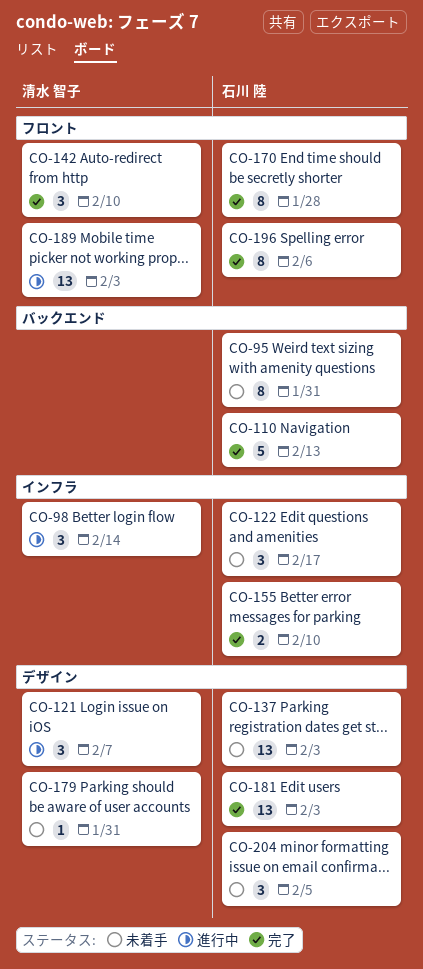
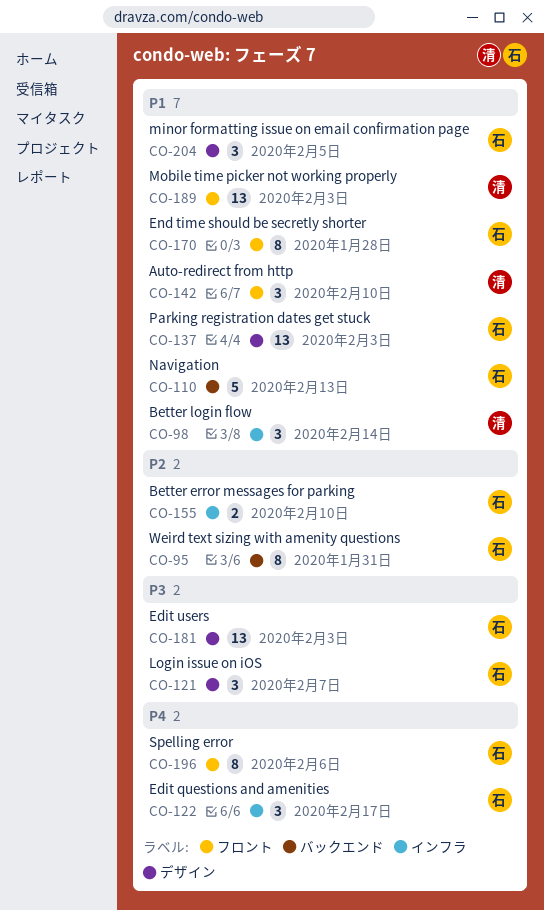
CO-121, owner: 清水 智子 -> 石川 陸
CO-179: present -> none

